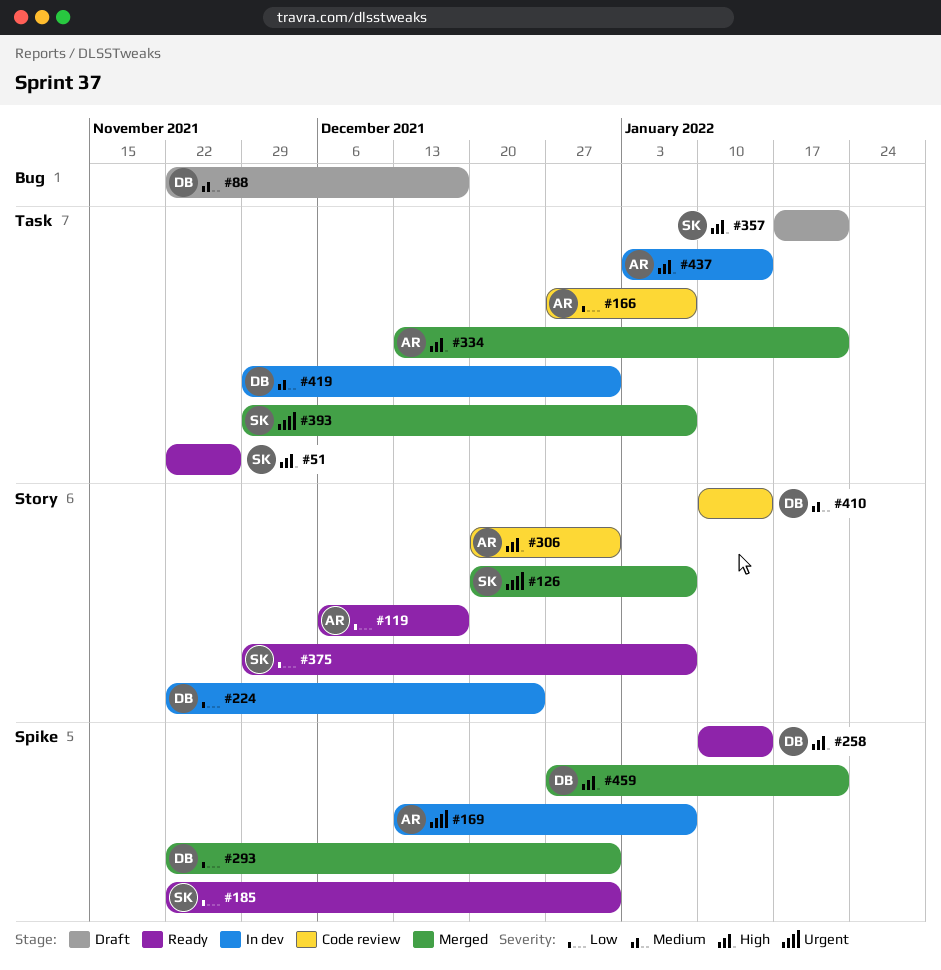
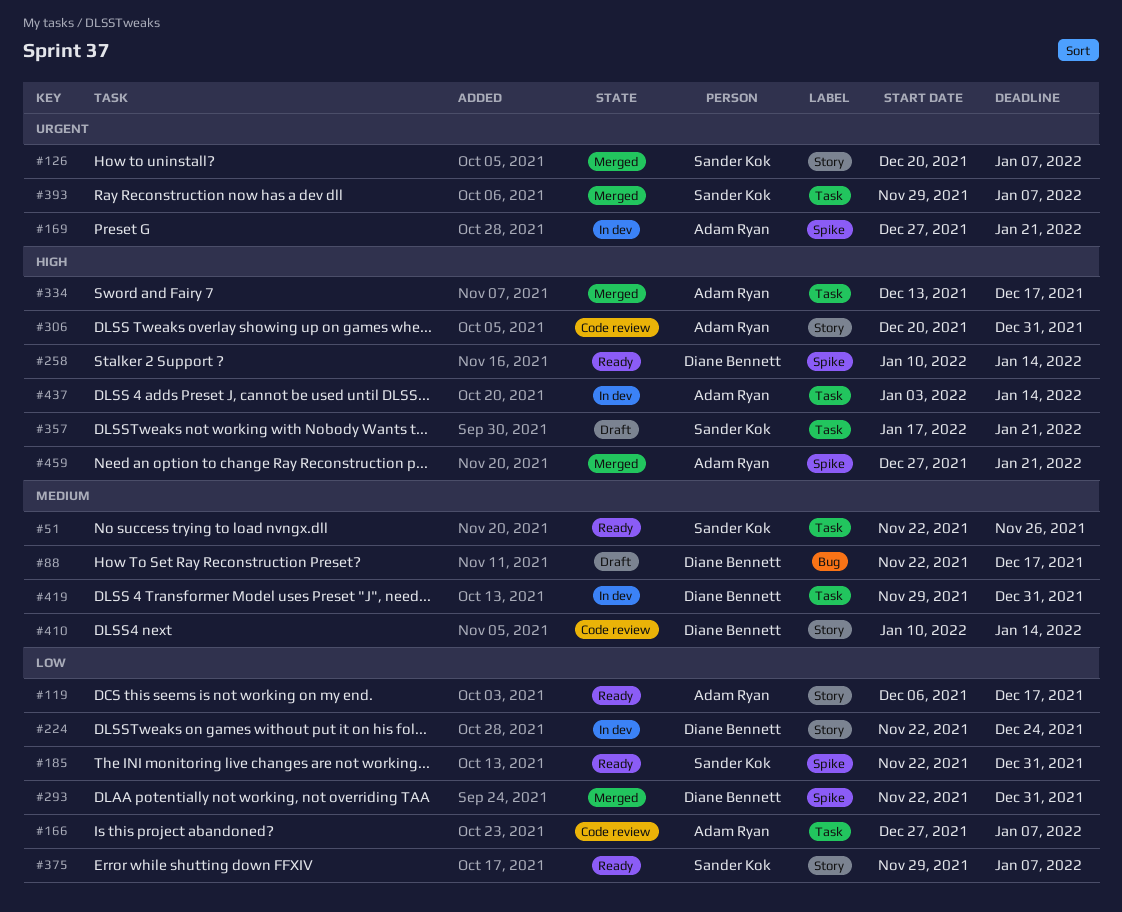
#51, priority: High -> Medium
#169, start: Dec 13 -> Dec 27
#169, due: Jan 7 -> Jan 21
#334, due: Jan 21 -> Dec 17
#459, owner: Diane Bennett -> Adam Ryan

